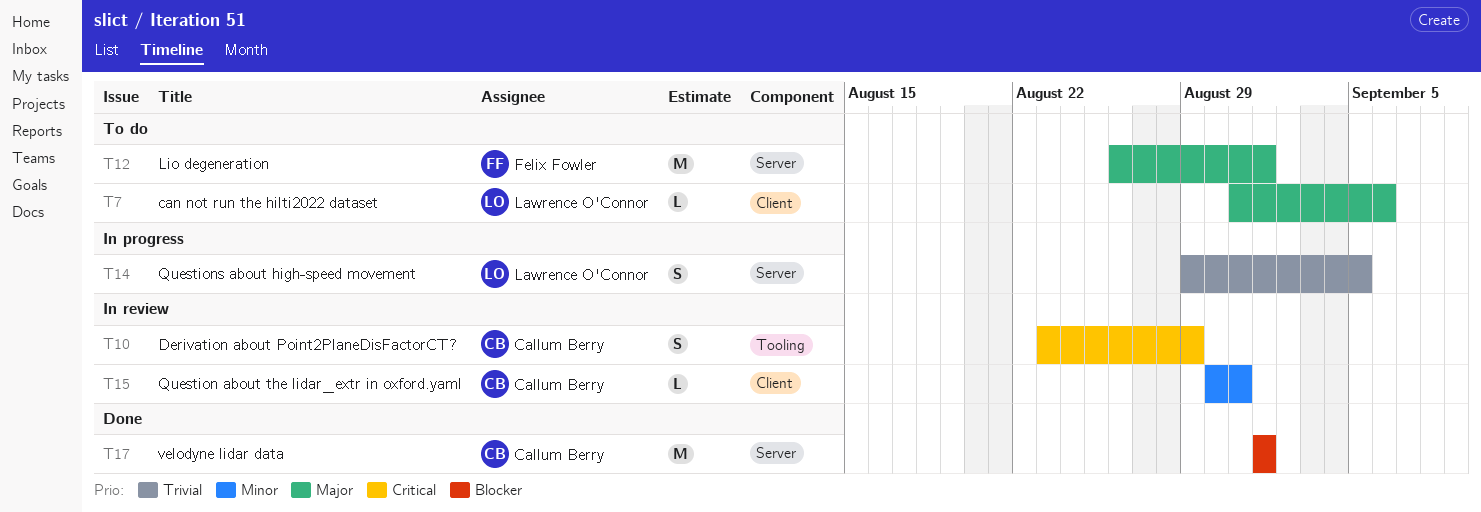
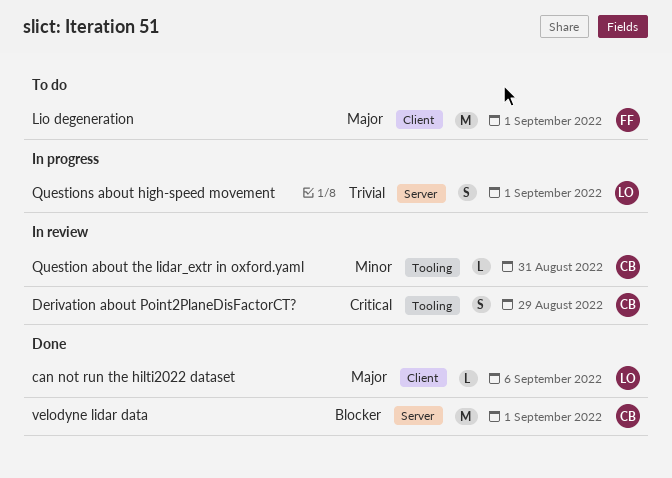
can not run the hilti2022 dataset, status: To do -> Done
Lio degeneration, label: Server -> Client
Question about the lidar_extr in oxford.yaml, label: Client -> Tooling
Questions about high-speed movement, due: Sep 5 -> Sep 1

